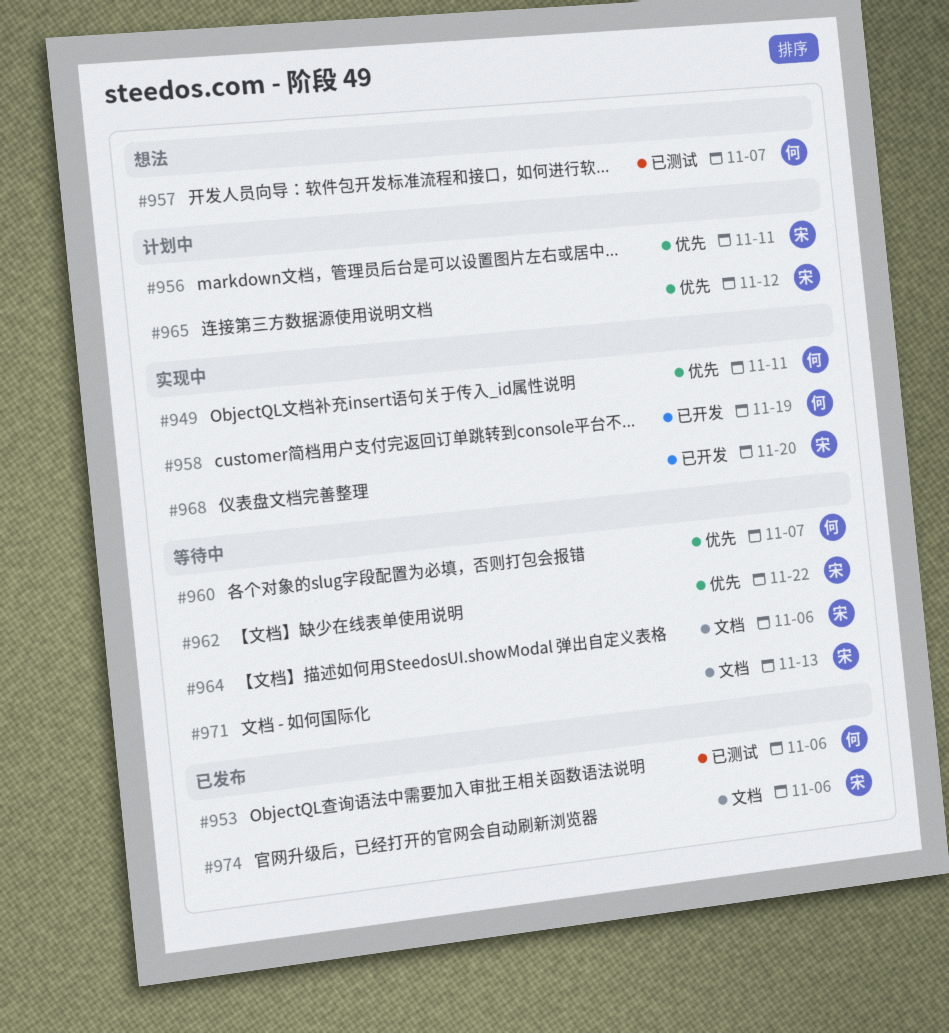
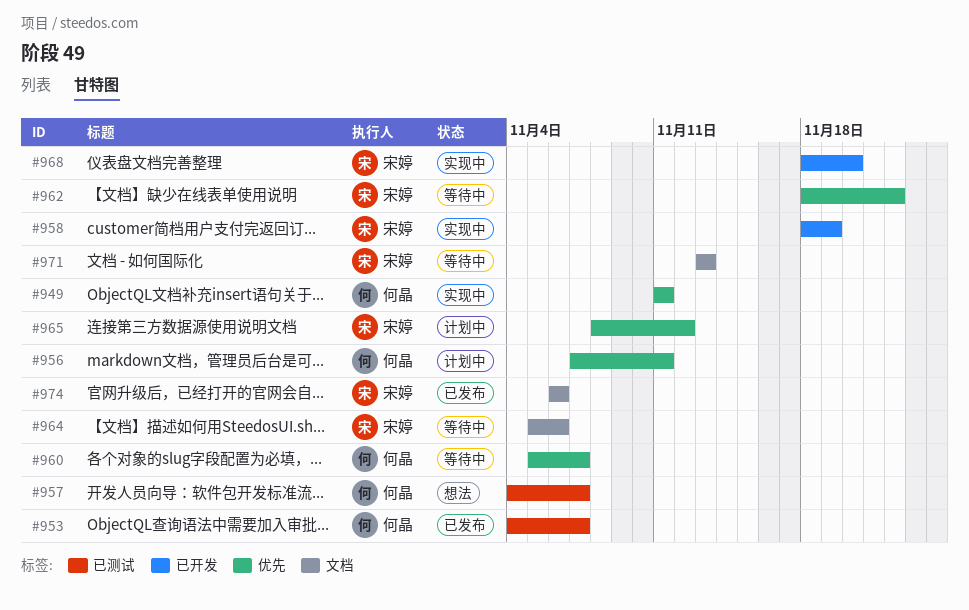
#953, due: Nov 6 -> Nov 7
#956, owner: 宋婷 -> 何晶
#958, owner: 何晶 -> 宋婷

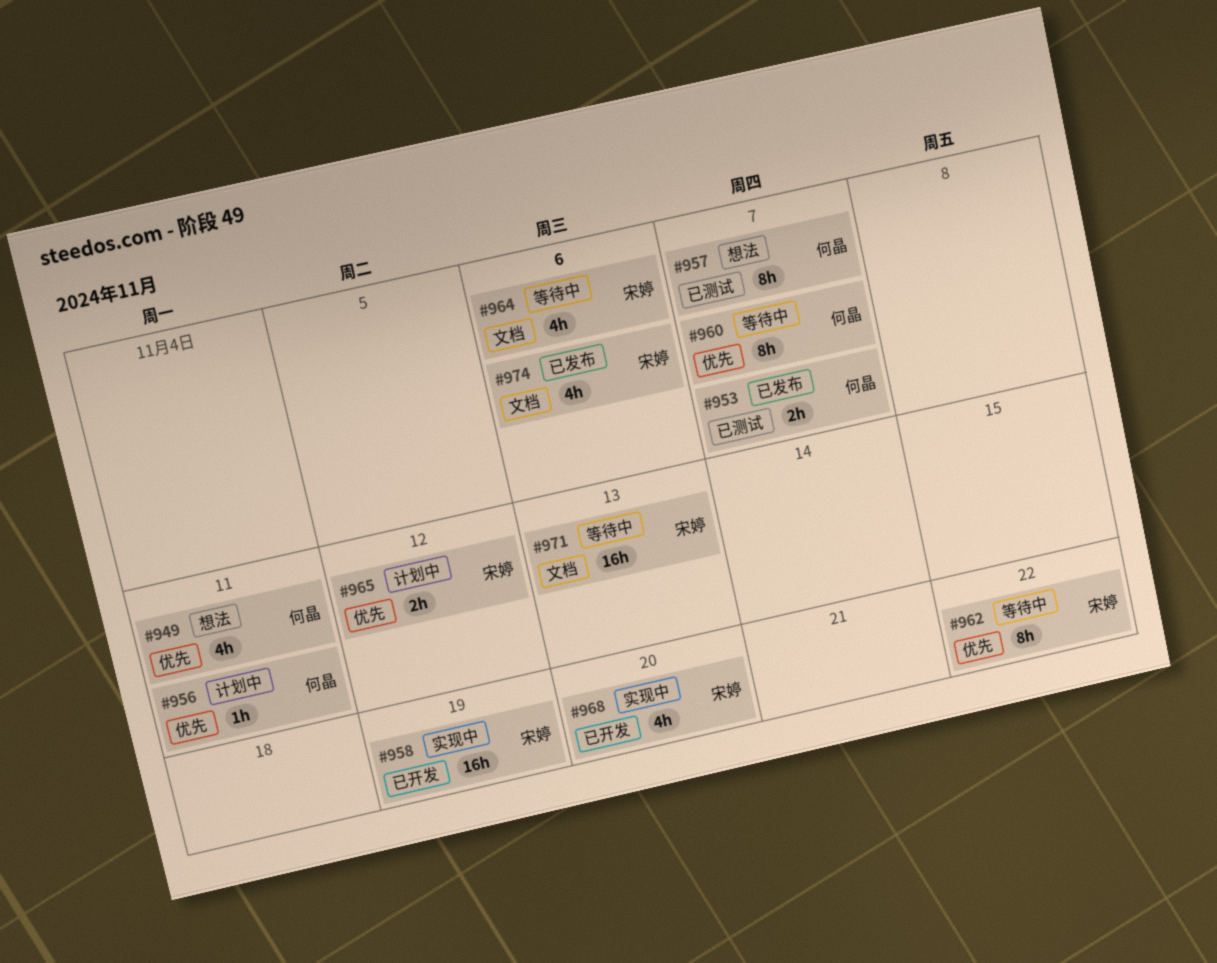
#949, status: 实现中 -> 想法

